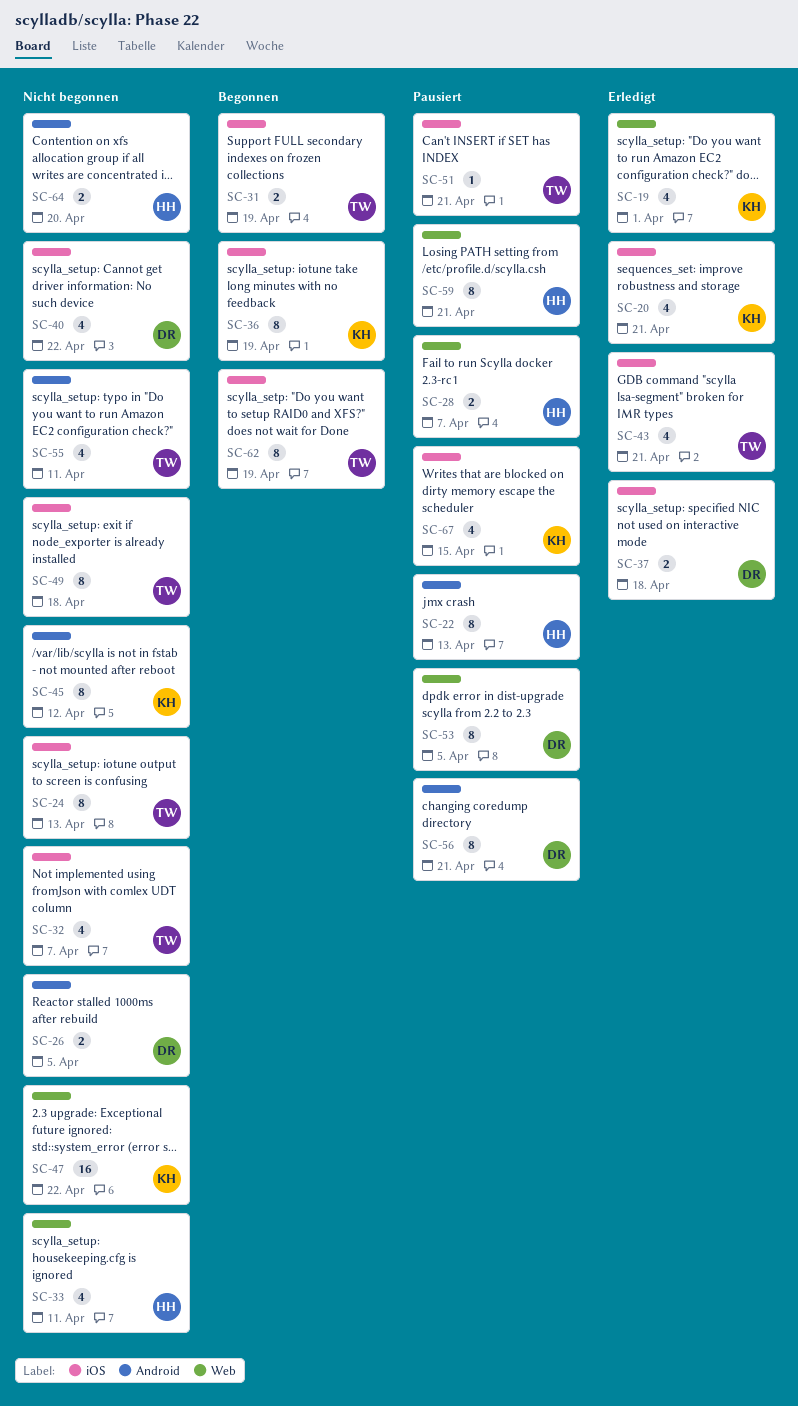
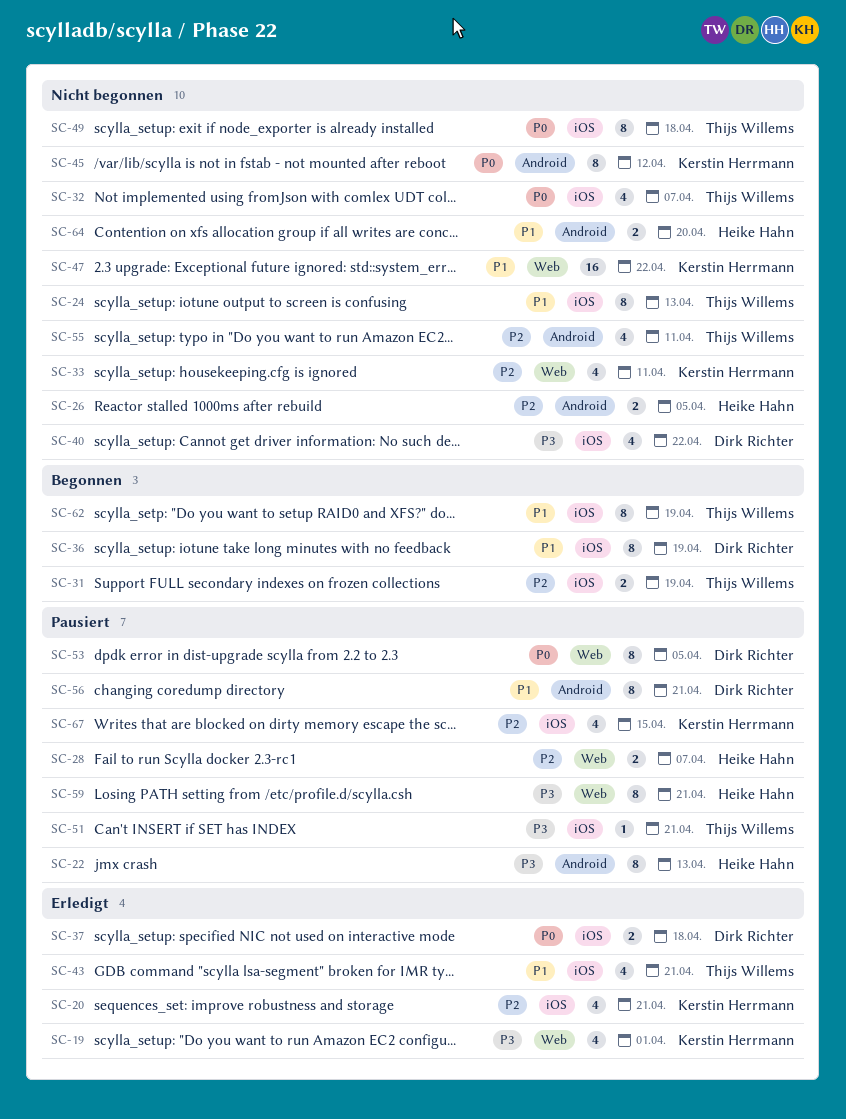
SC-26, owner: Dirk Richter -> Heike Hahn
SC-33, owner: Heike Hahn -> Kerstin Herrmann
SC-36, owner: Kerstin Herrmann -> Dirk Richter

